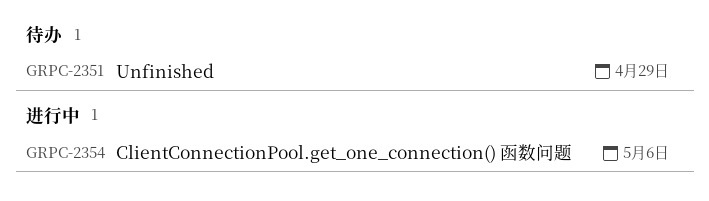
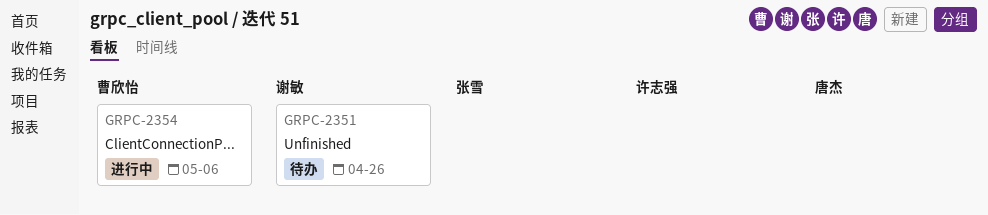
GRPC-2351, due: Apr 29 -> Apr 26

